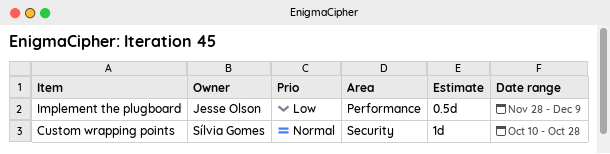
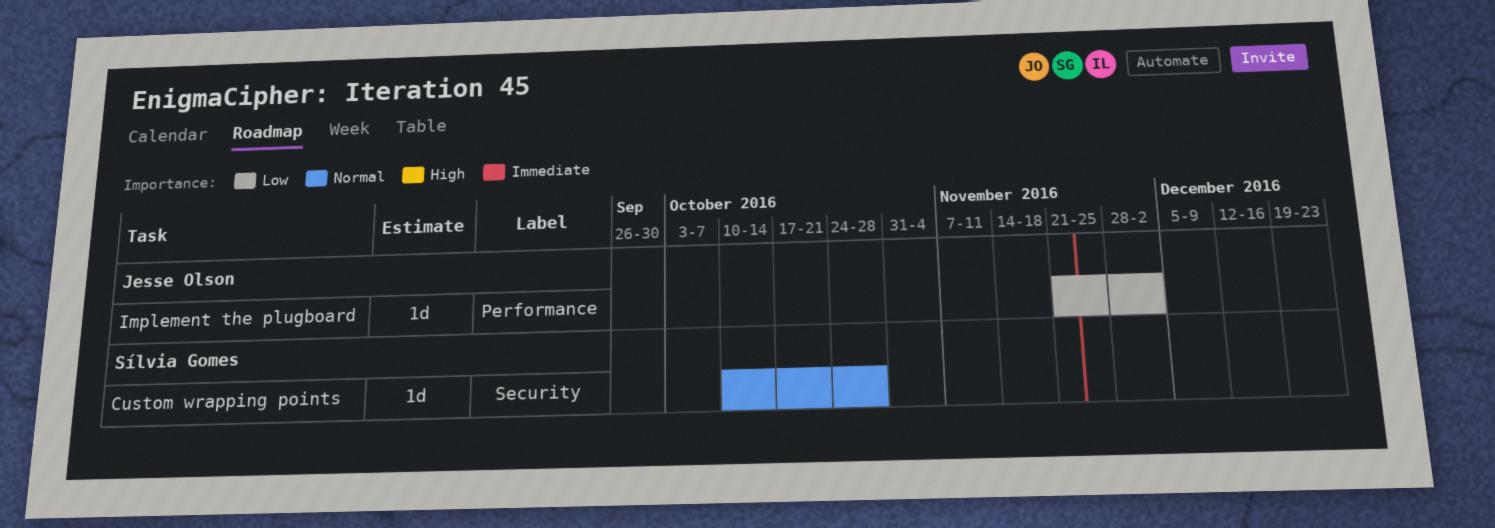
Implement the plugboard, estimate: 0.5d -> 1d
Implement the plugboard, start: Nov 28 -> Nov 21
Implement the plugboard, due: Dec 9 -> Dec 2

